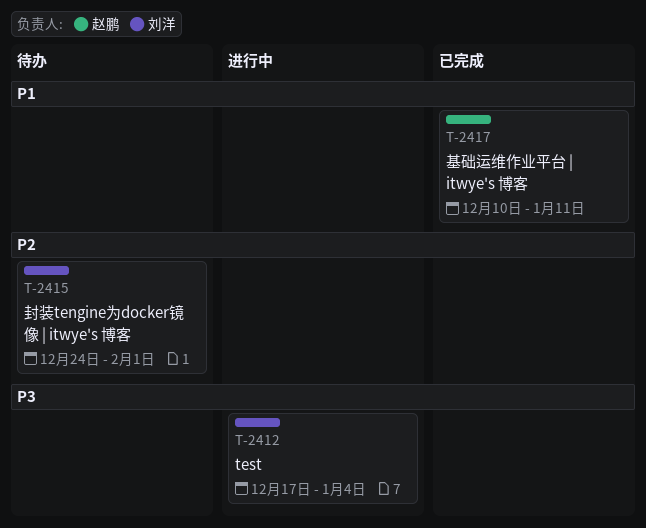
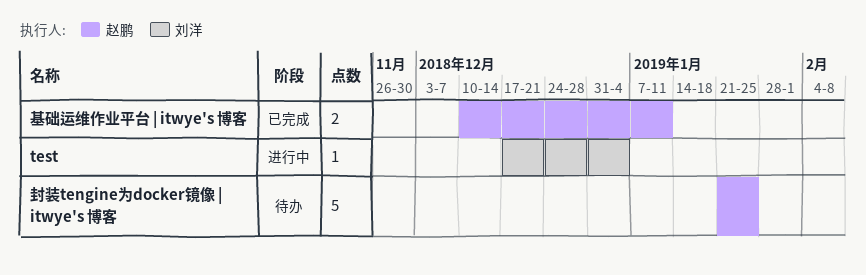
封装tengine为docker镜像 | itwye's 博客, owner: 刘洋 -> 赵鹏
封装tengine为docker镜像 | itwye's 博客, start: Dec 24 -> Jan 21
封装tengine为docker镜像 | itwye's 博客, due: Feb 1 -> Jan 25

